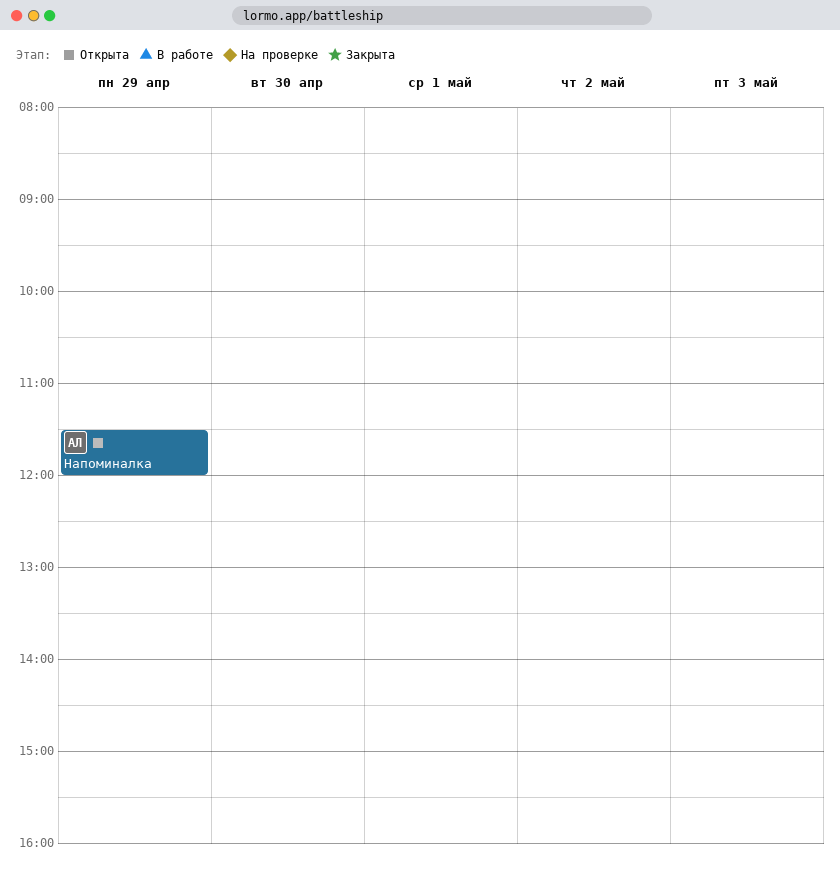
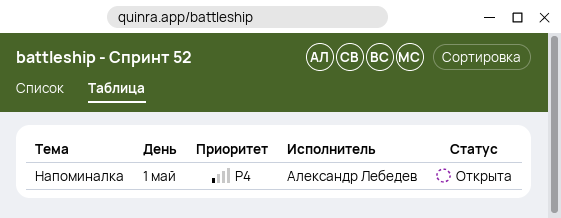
Напоминалка, day: Apr 29 -> May 1

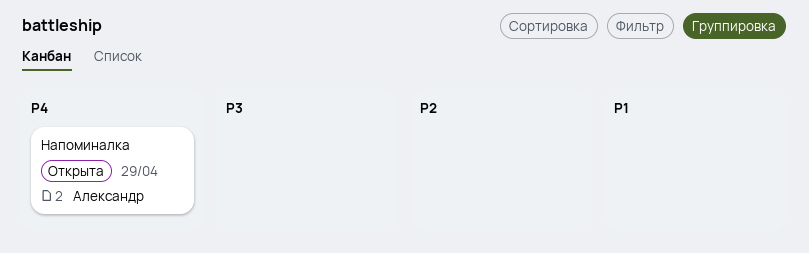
Напоминалка, day: May 1 -> Apr 29

